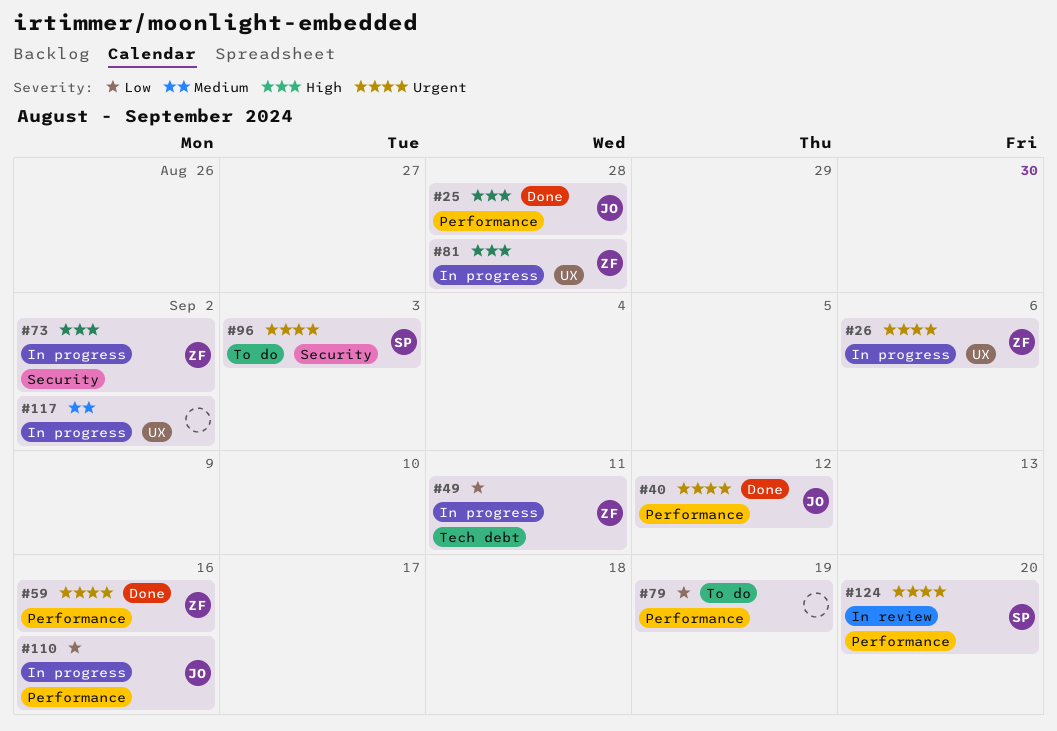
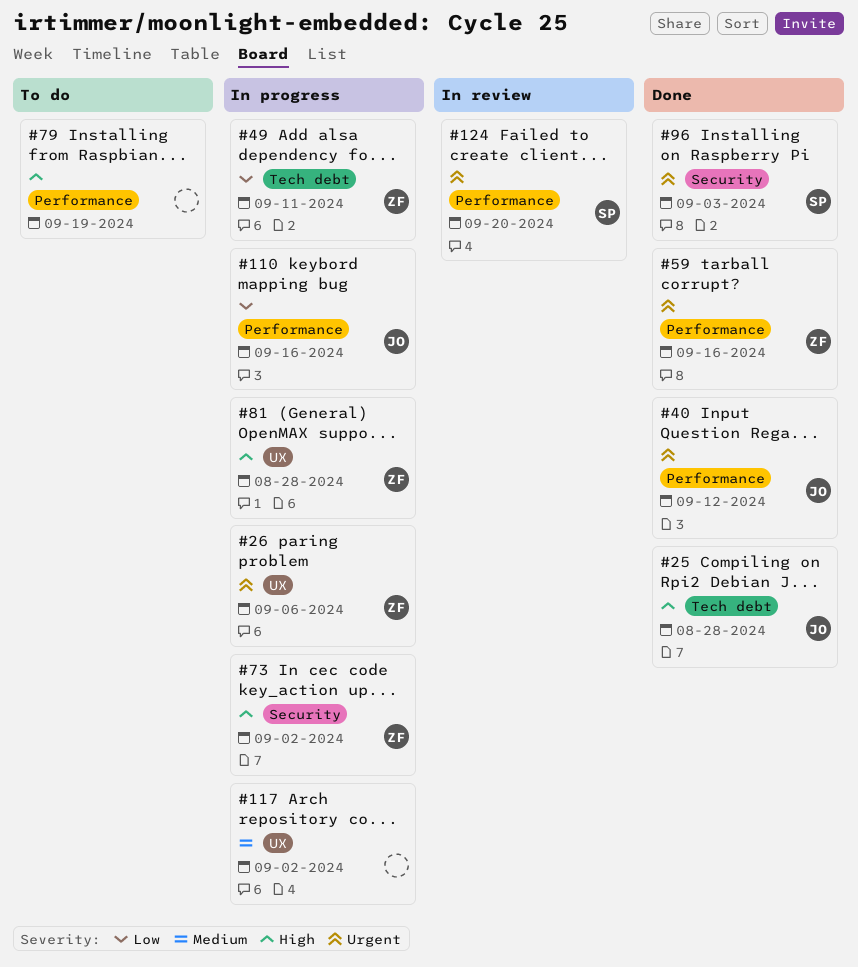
#25, label: Performance -> Tech debt
#79, priority: Low -> High
#96, status: To do -> Done

